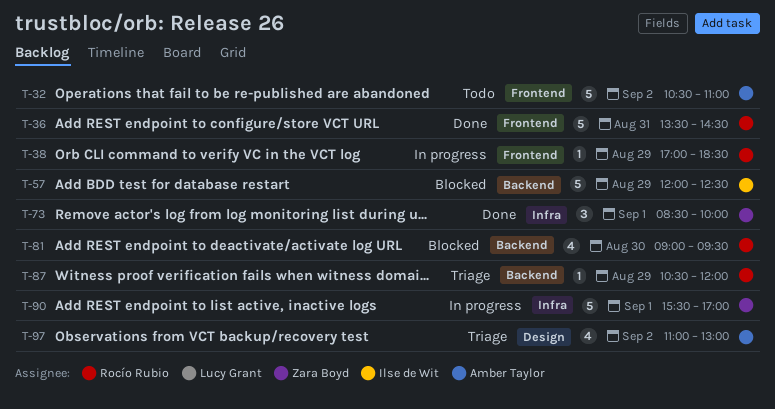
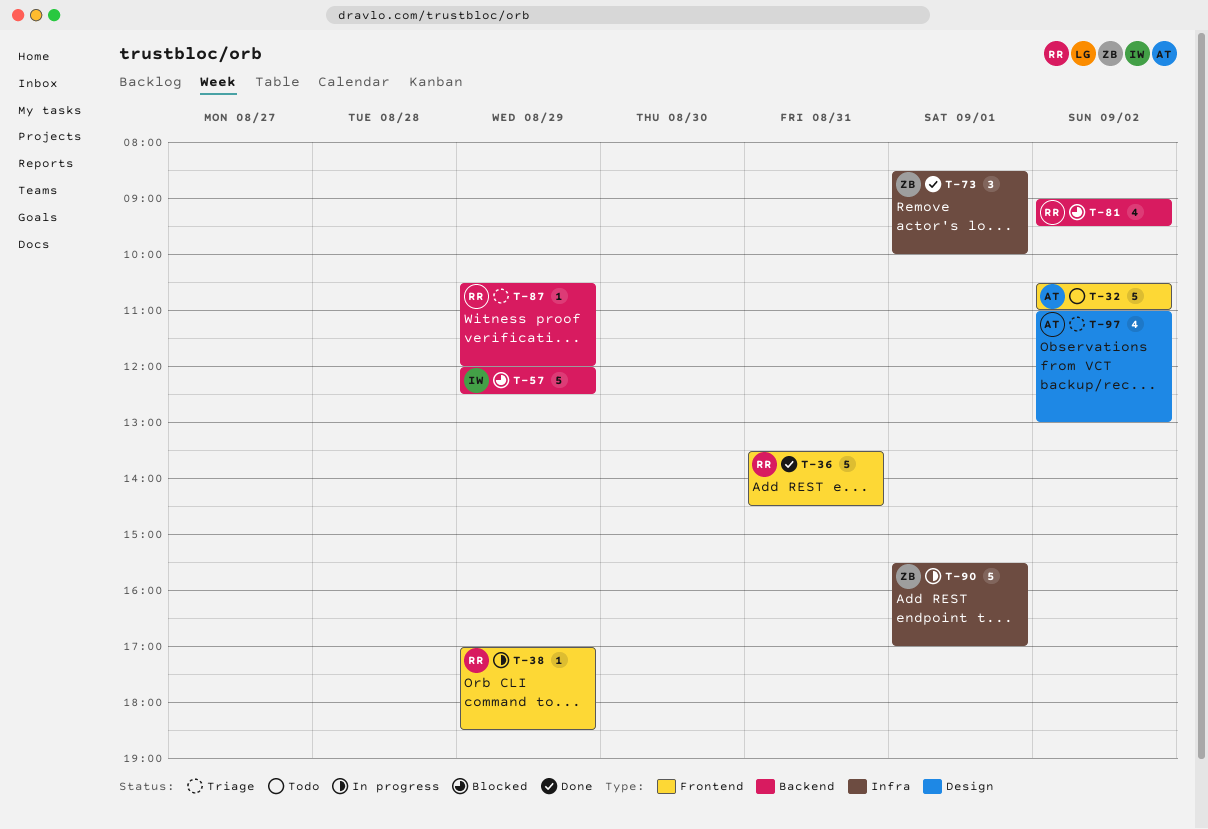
T-81, day: Aug 30 -> Sep 2

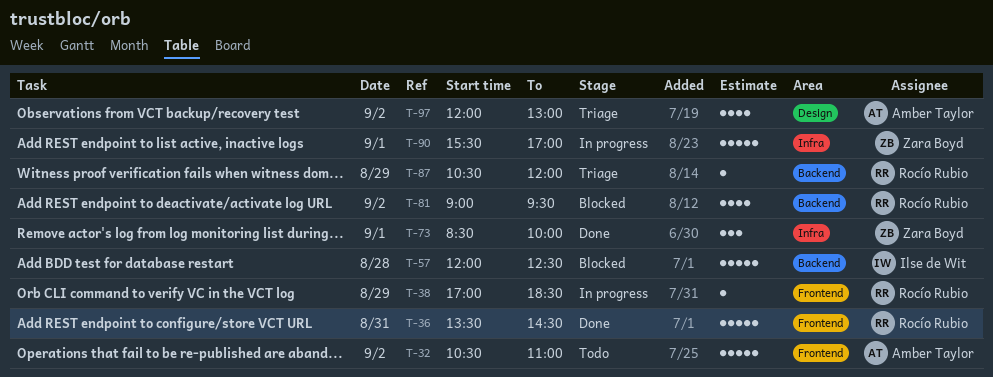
T-57, day: Aug 29 -> Aug 28
T-97, begins: 11:00 -> 12:00

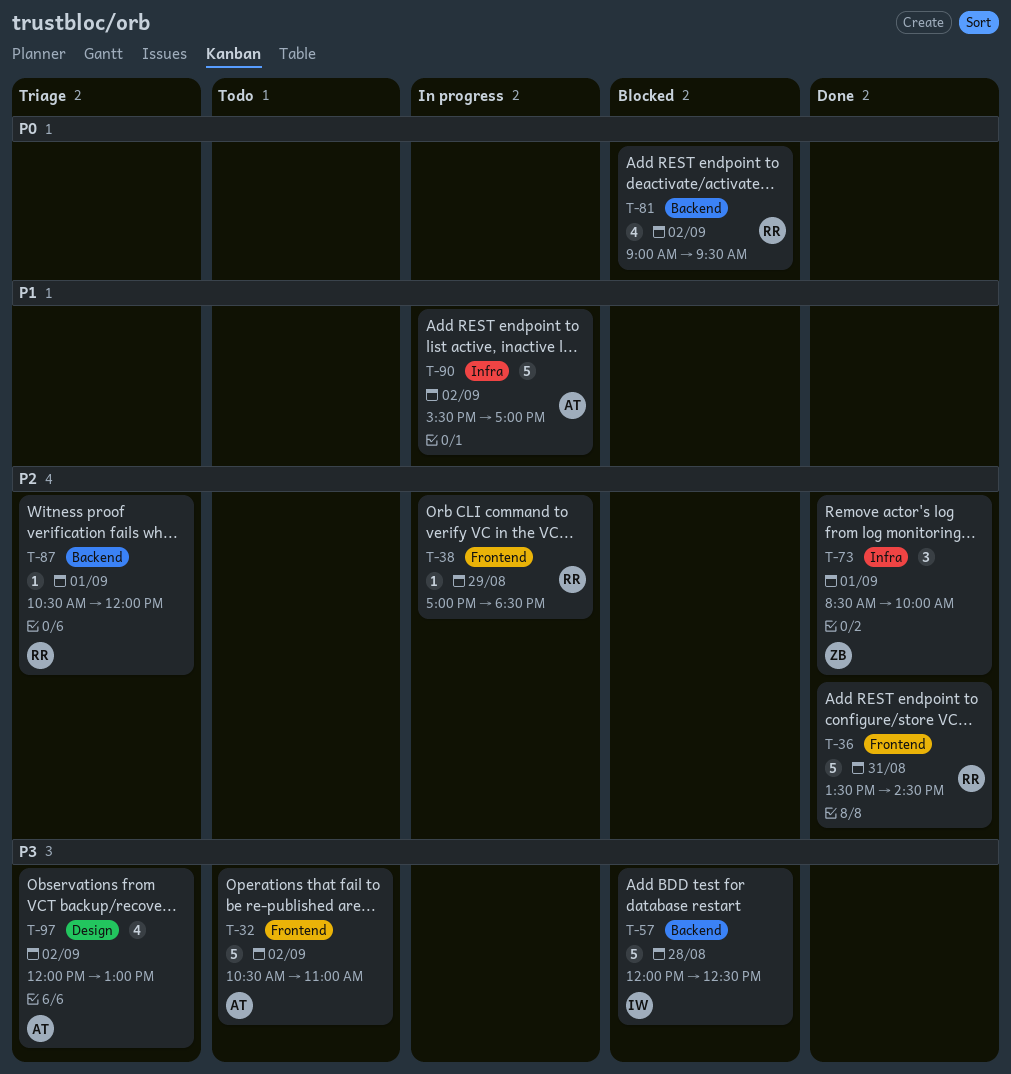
T-87, day: Aug 29 -> Sep 1
T-90, owner: Zara Boyd -> Amber Taylor
T-90, day: Sep 1 -> Sep 2

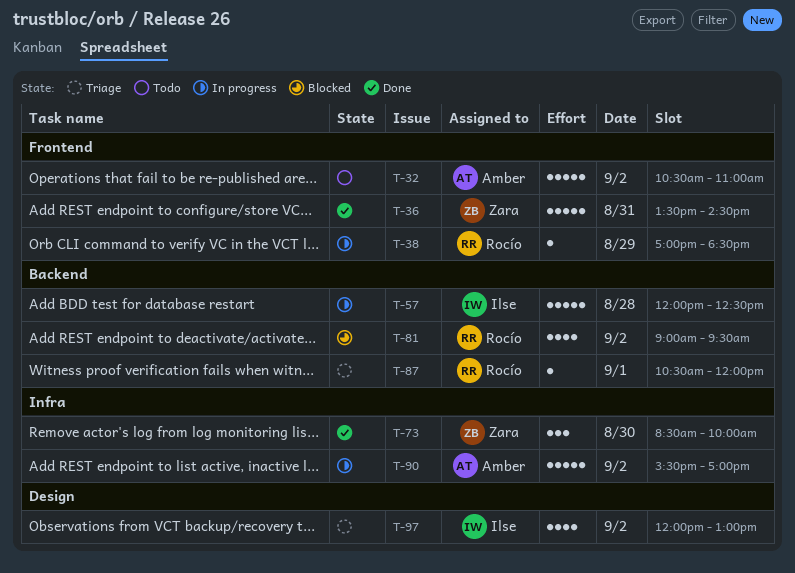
T-36, owner: Rocío -> Zara
T-57, status: Blocked -> In progress
T-73, day: Sep 1 -> Aug 30
T-97, owner: Amber -> Ilse

